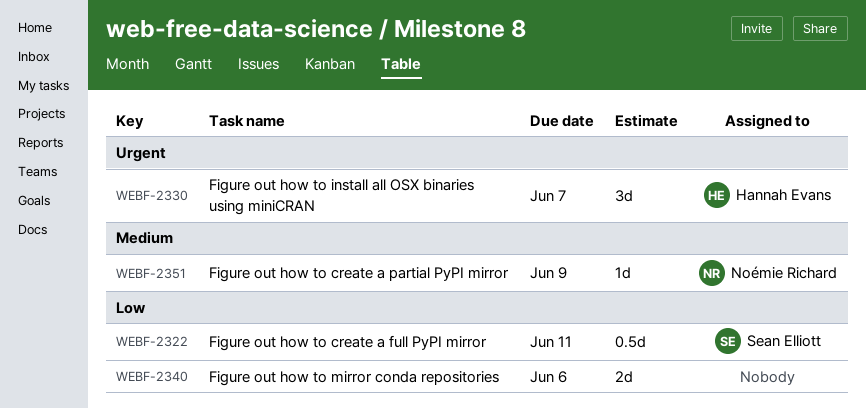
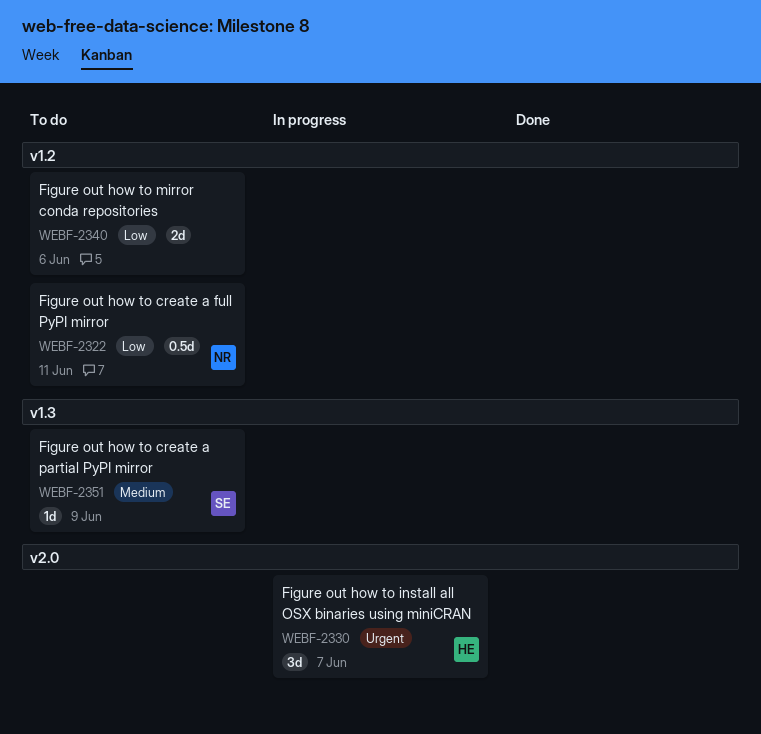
WEBF-2322, owner: Sean Elliott -> Noémie Richard
WEBF-2351, owner: Noémie Richard -> Sean Elliott

